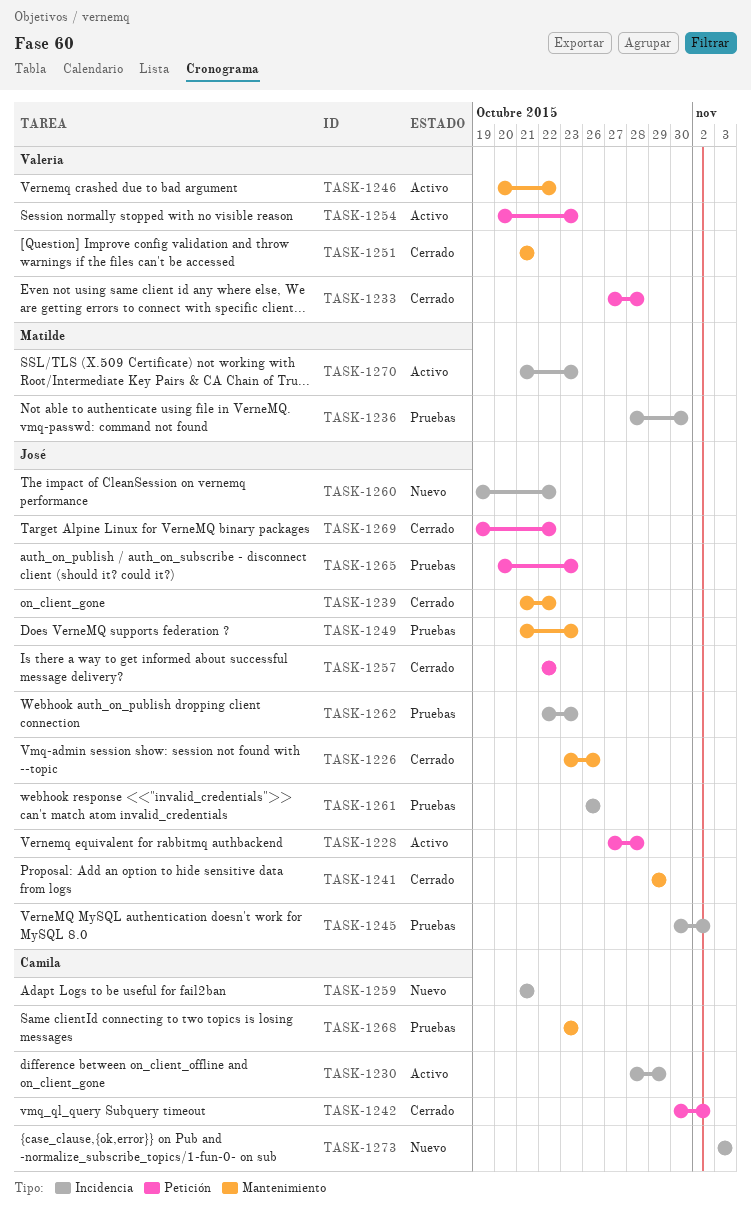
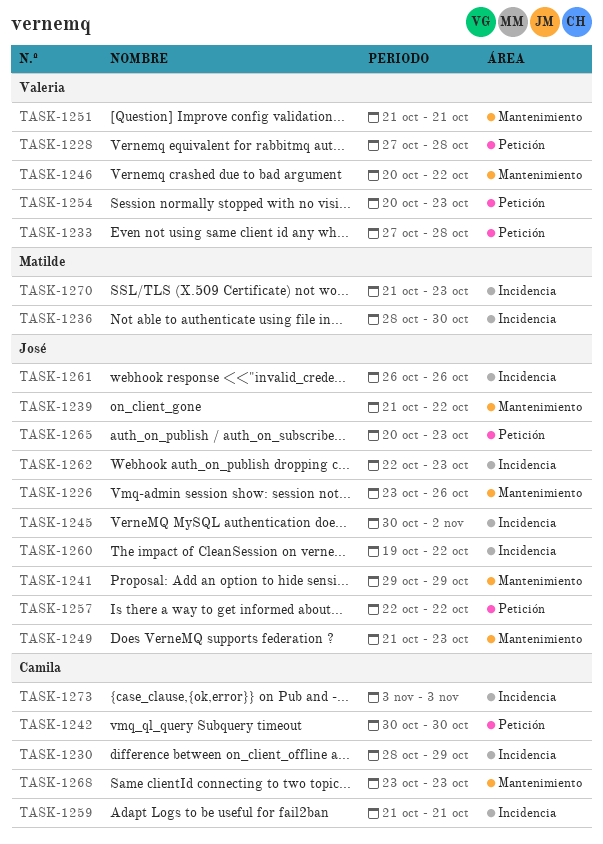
TASK-1228, owner: José -> Valeria
TASK-1242, due: Nov 2 -> Oct 30
TASK-1269: present -> none

